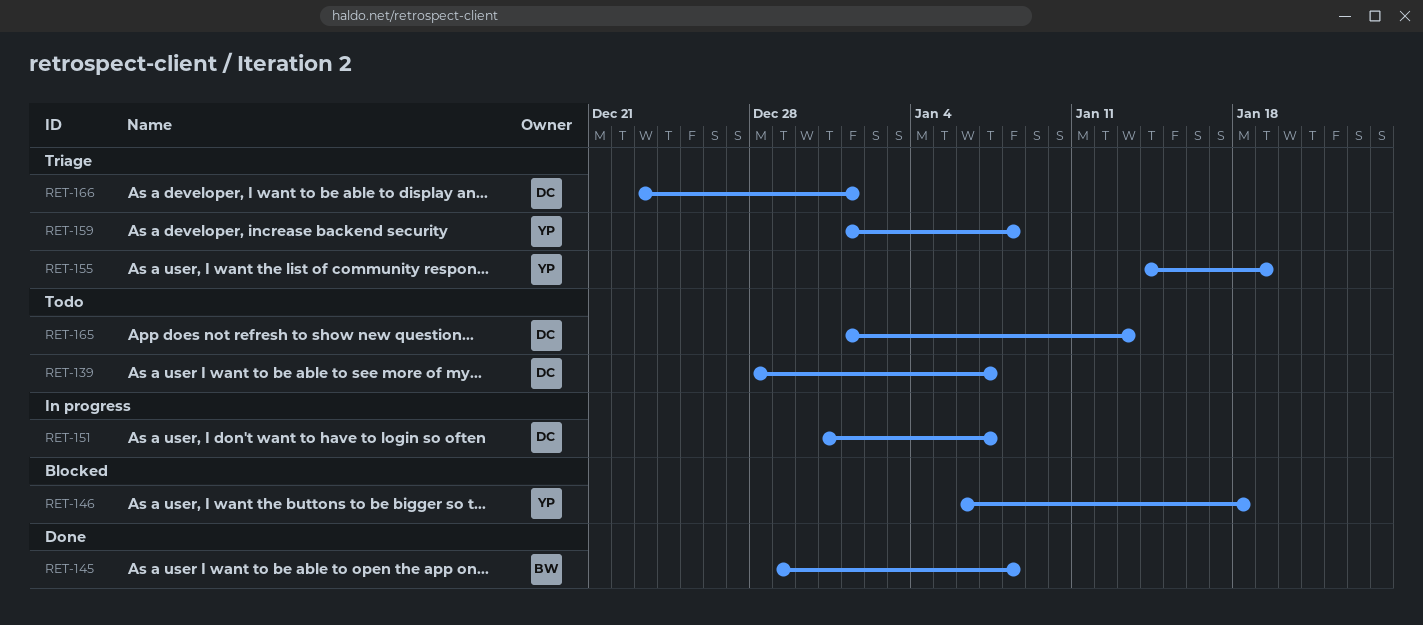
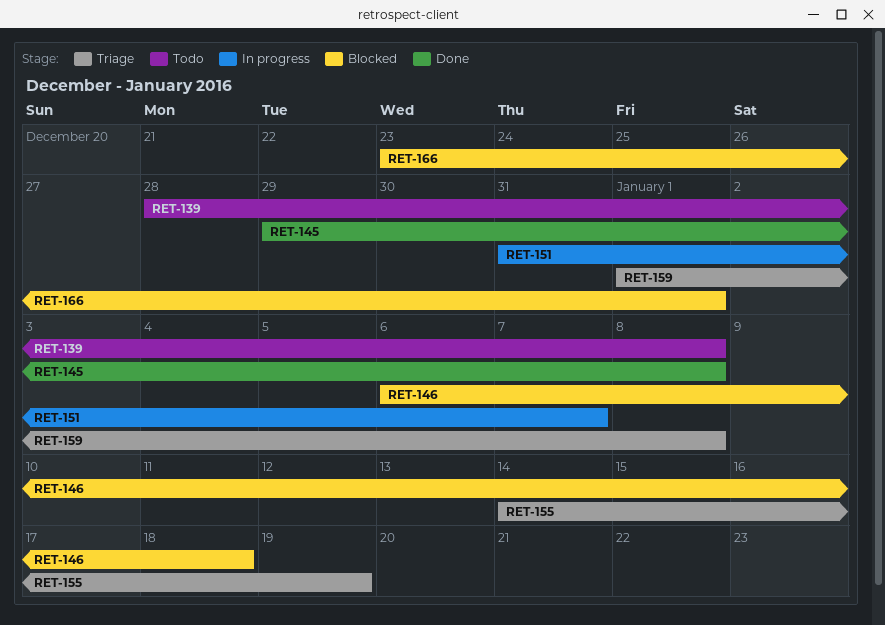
RET-139, due: Jan 7 -> Jan 8
RET-165: present -> none
RET-166, status: Triage -> Blocked

